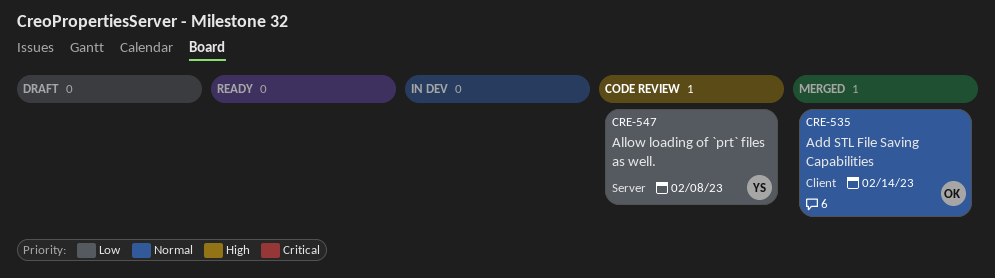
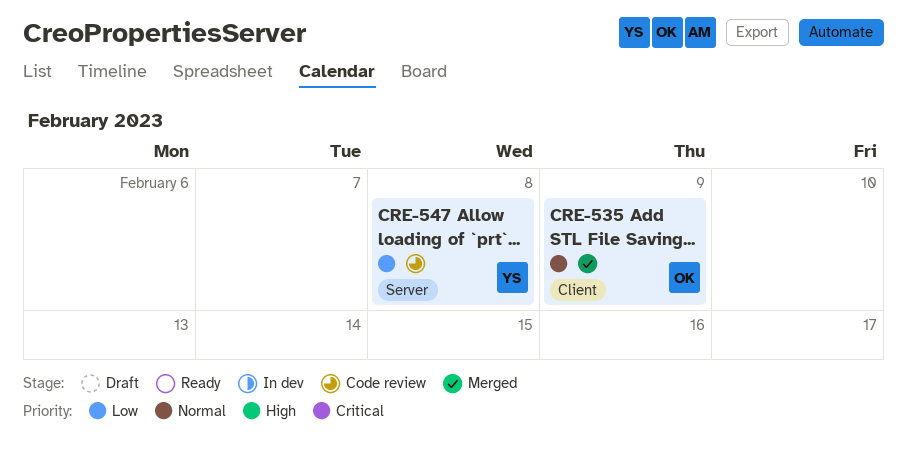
CRE-535, due: Feb 14 -> Feb 9

